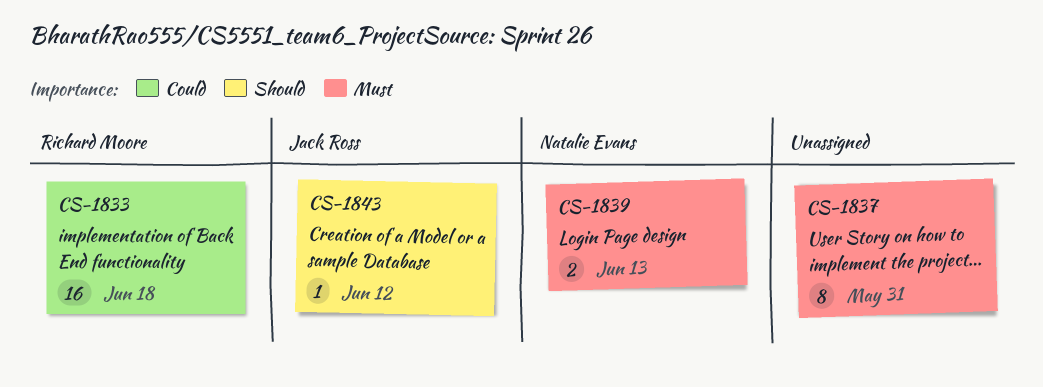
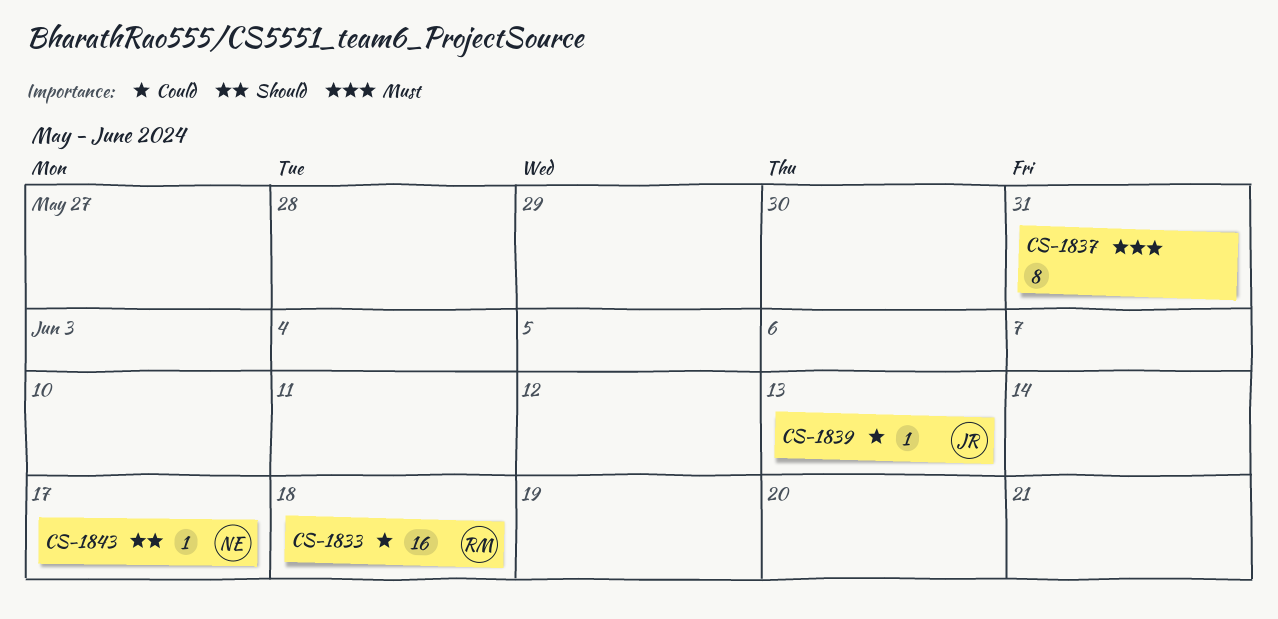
CS-1839, owner: Natalie Evans -> Jack Ross
CS-1839, priority: Must -> Could
CS-1839, estimate: 2 -> 1
CS-1843, owner: Jack Ross -> Natalie Evans
CS-1843, due: Jun 12 -> Jun 17

